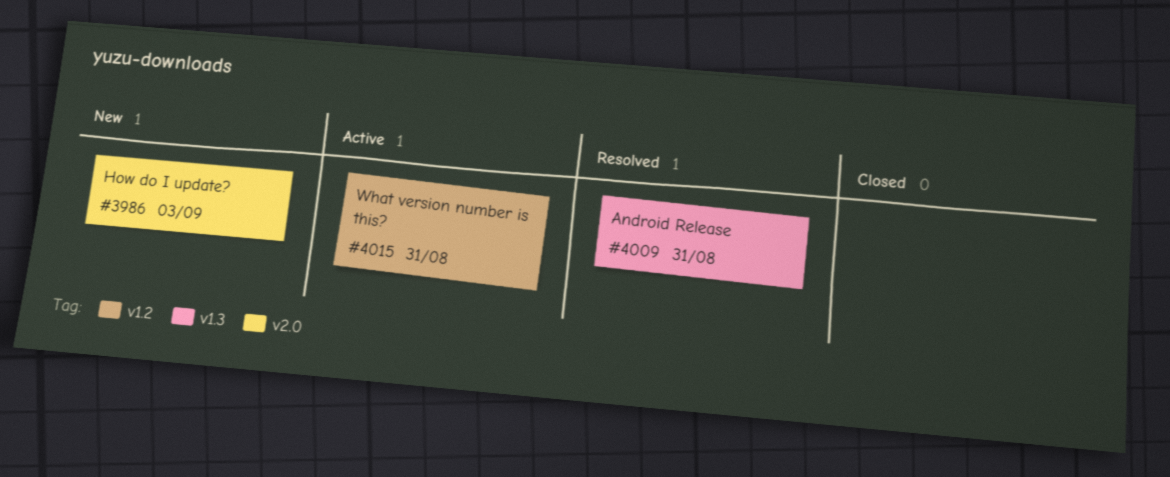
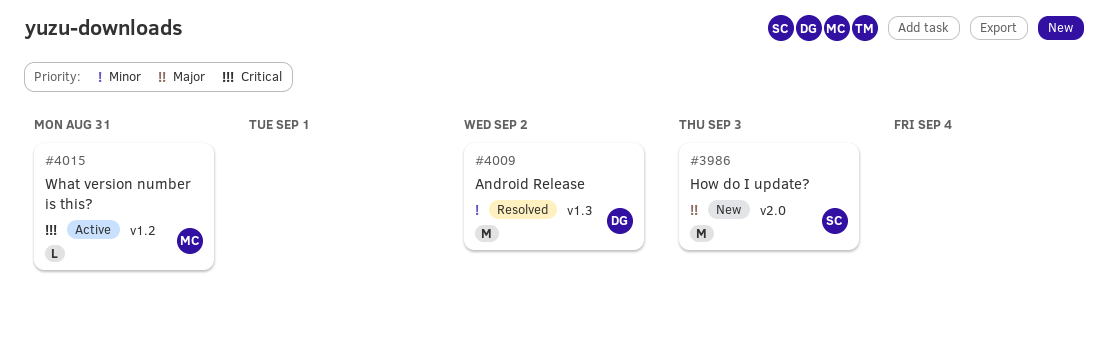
#4009, due: Aug 31 -> Sep 2

